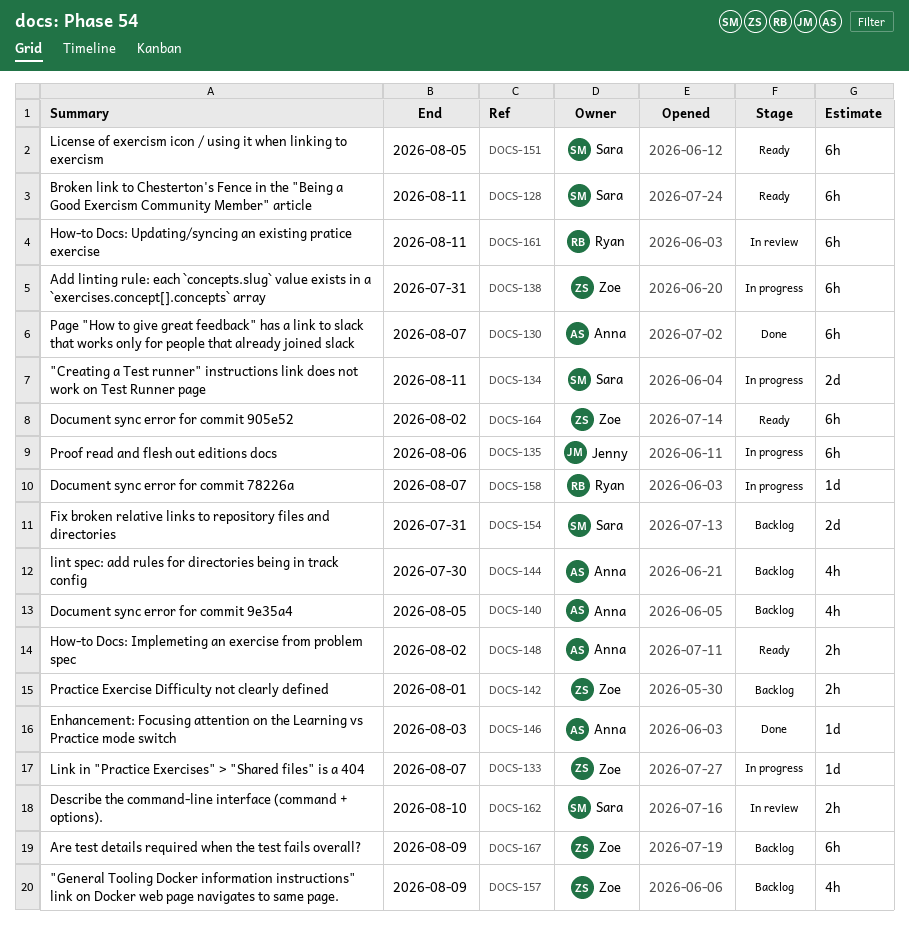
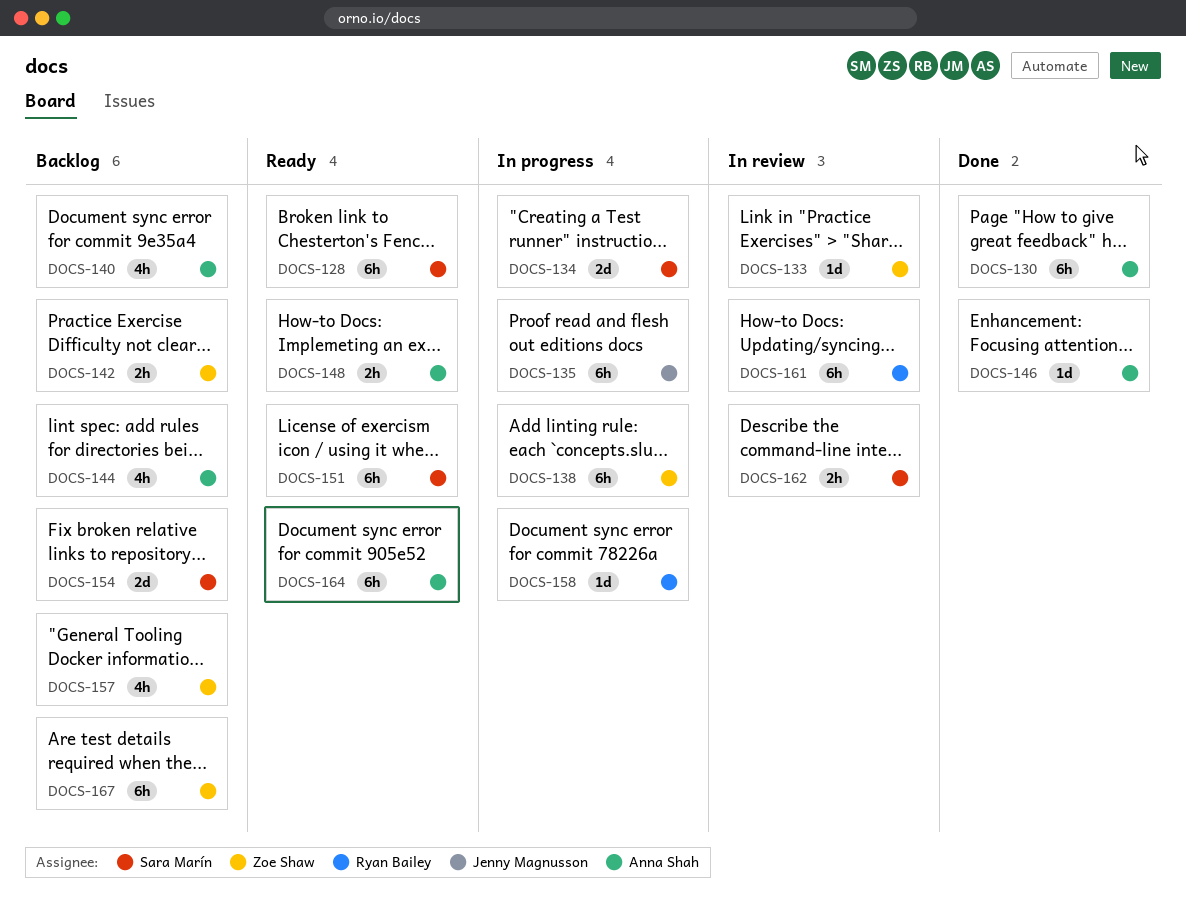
DOCS-133, status: In progress -> In review
DOCS-164, owner: Zoe Shaw -> Anna Shah

